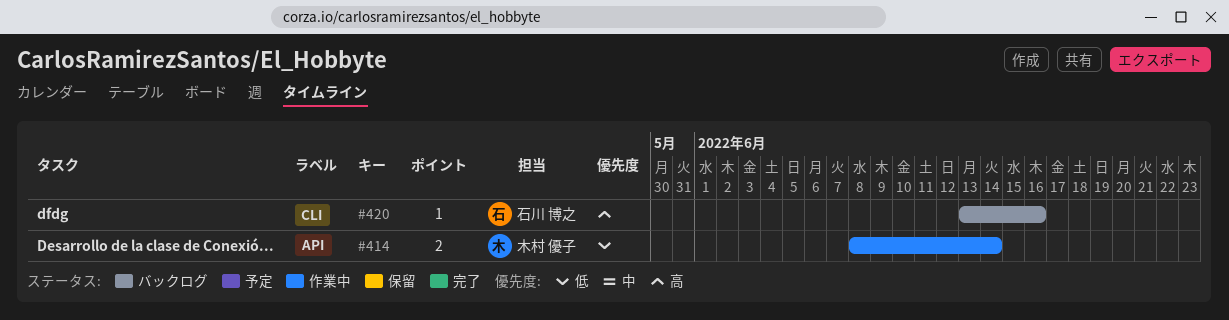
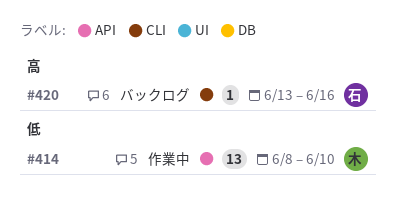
#414, estimate: 2 -> 13
#414, due: Jun 14 -> Jun 10

